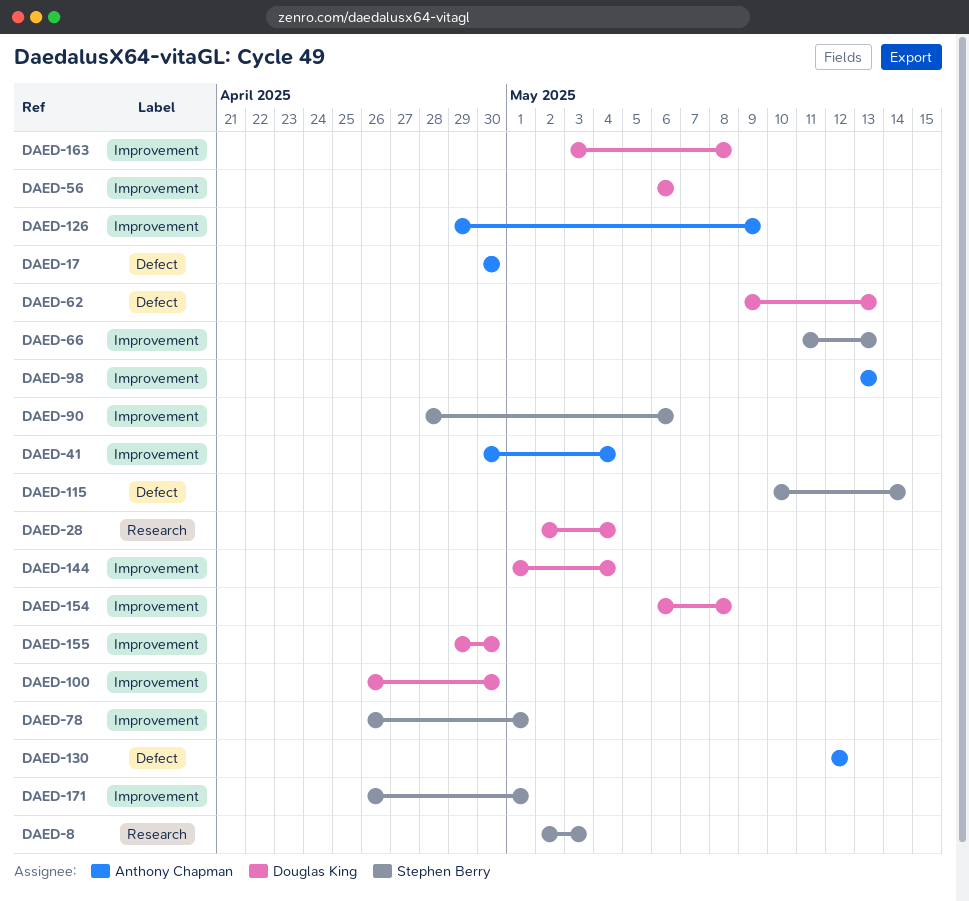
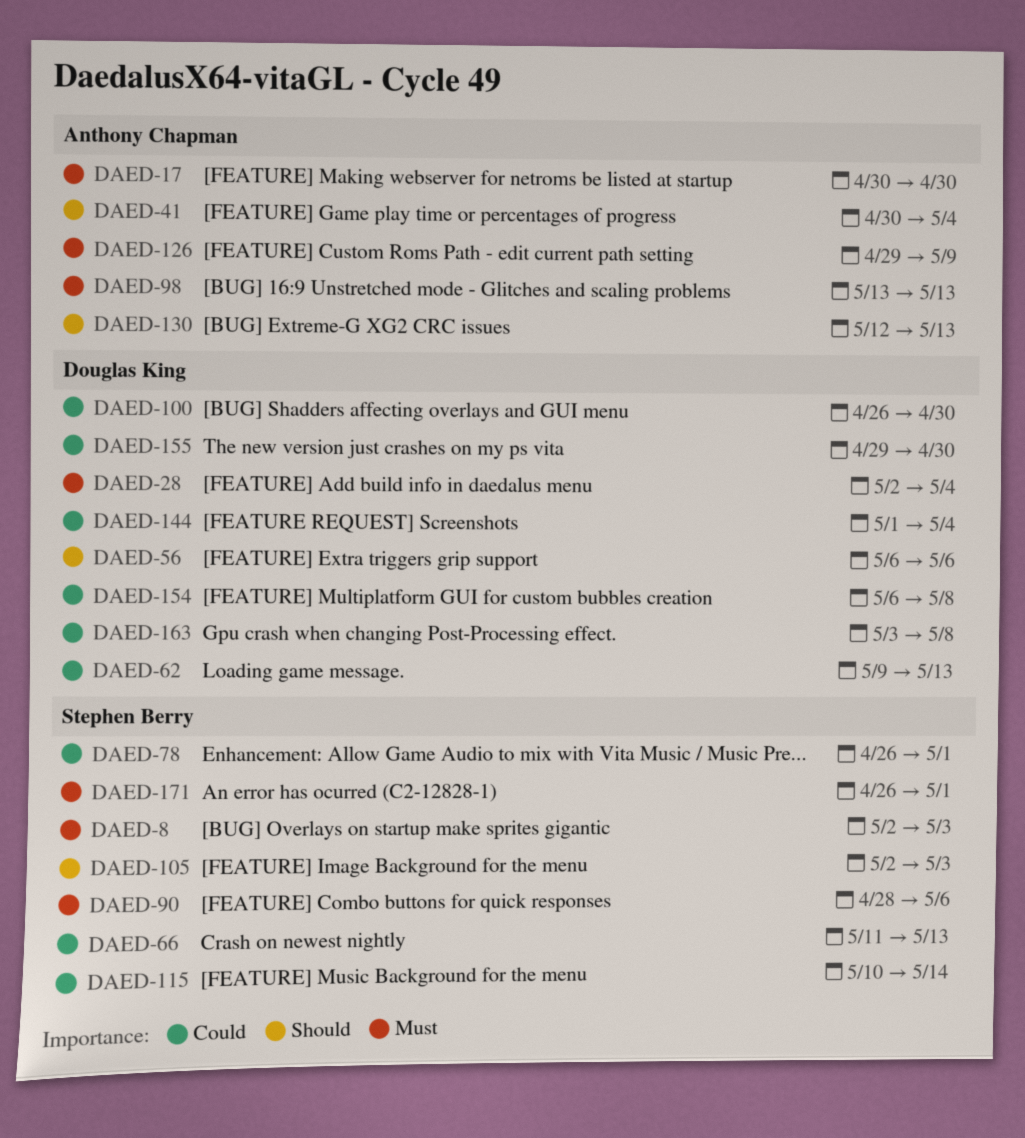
DAED-105: none -> present
DAED-130, due: May 12 -> May 13

